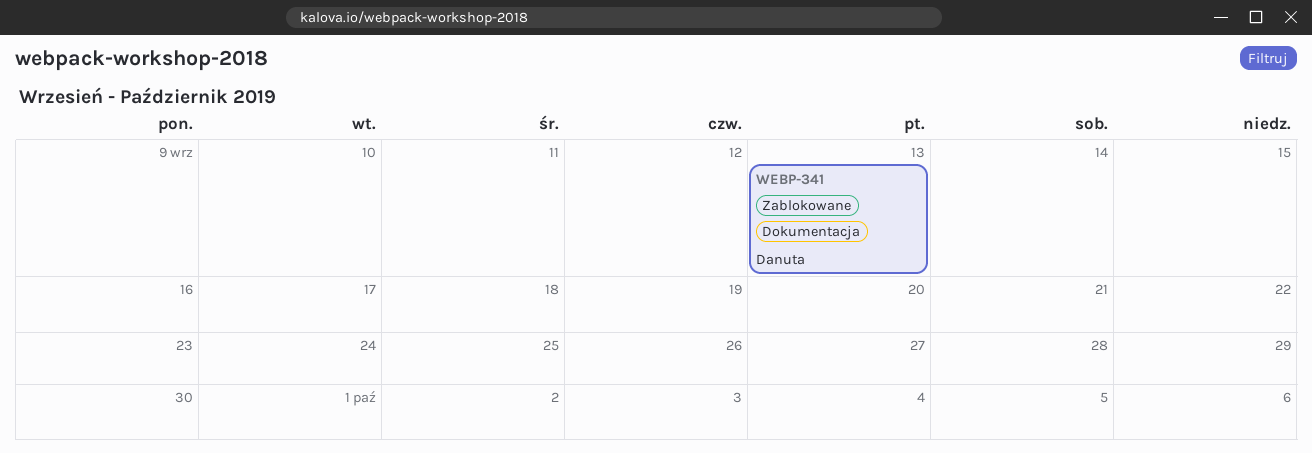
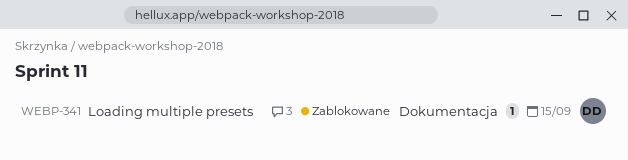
WEBP-341, due: Sep 13 -> Sep 15

